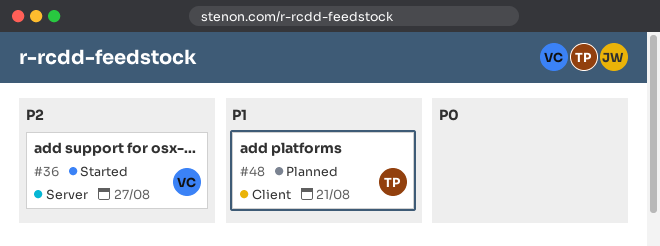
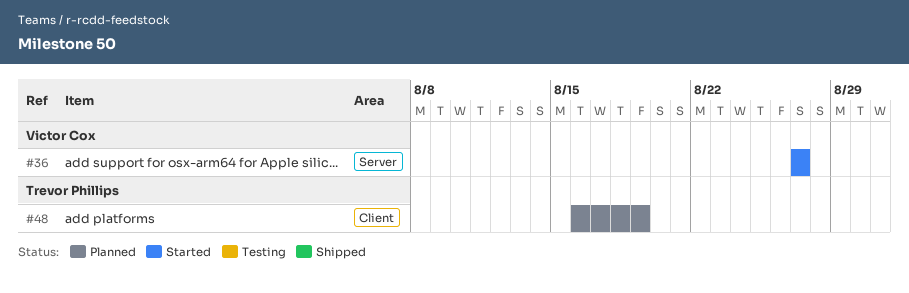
#48, due: Aug 21 -> Aug 19

